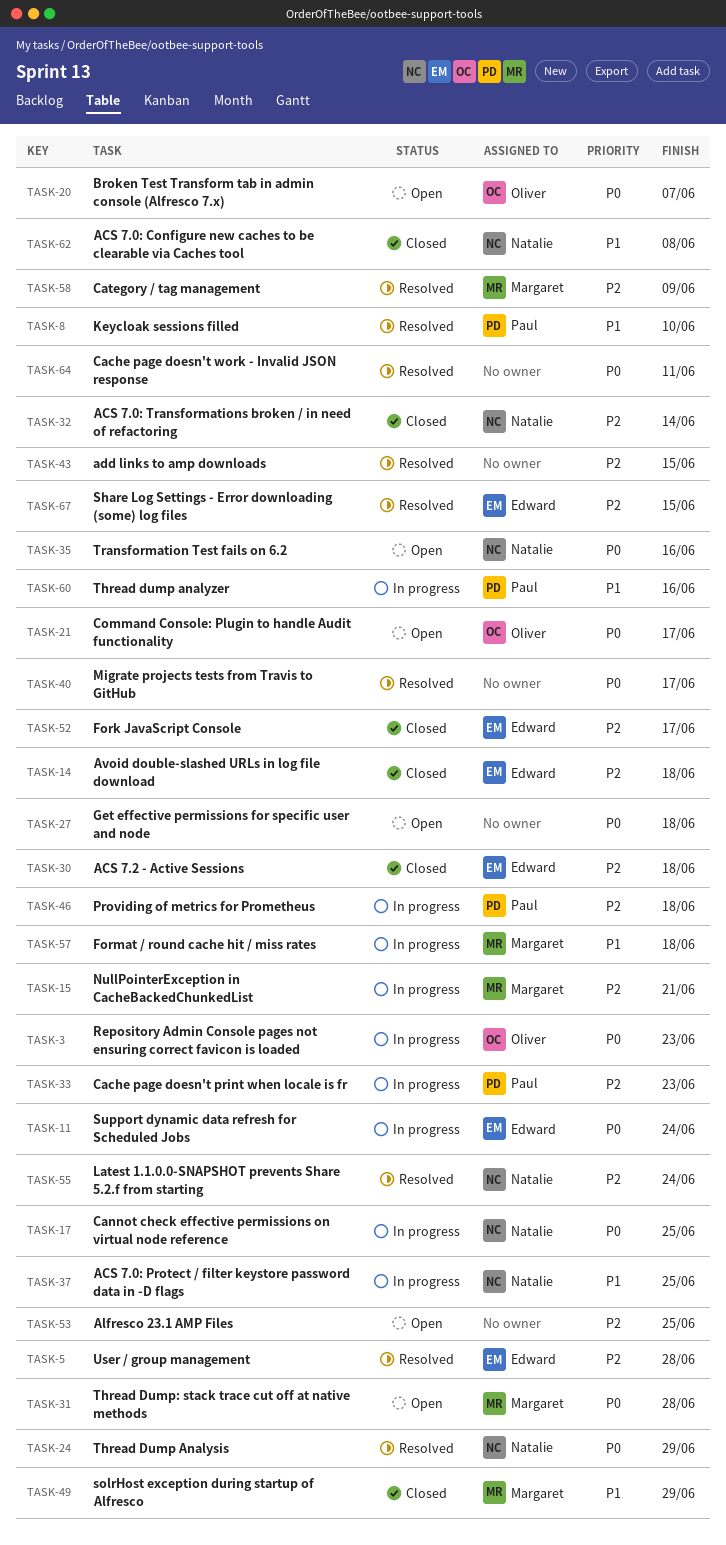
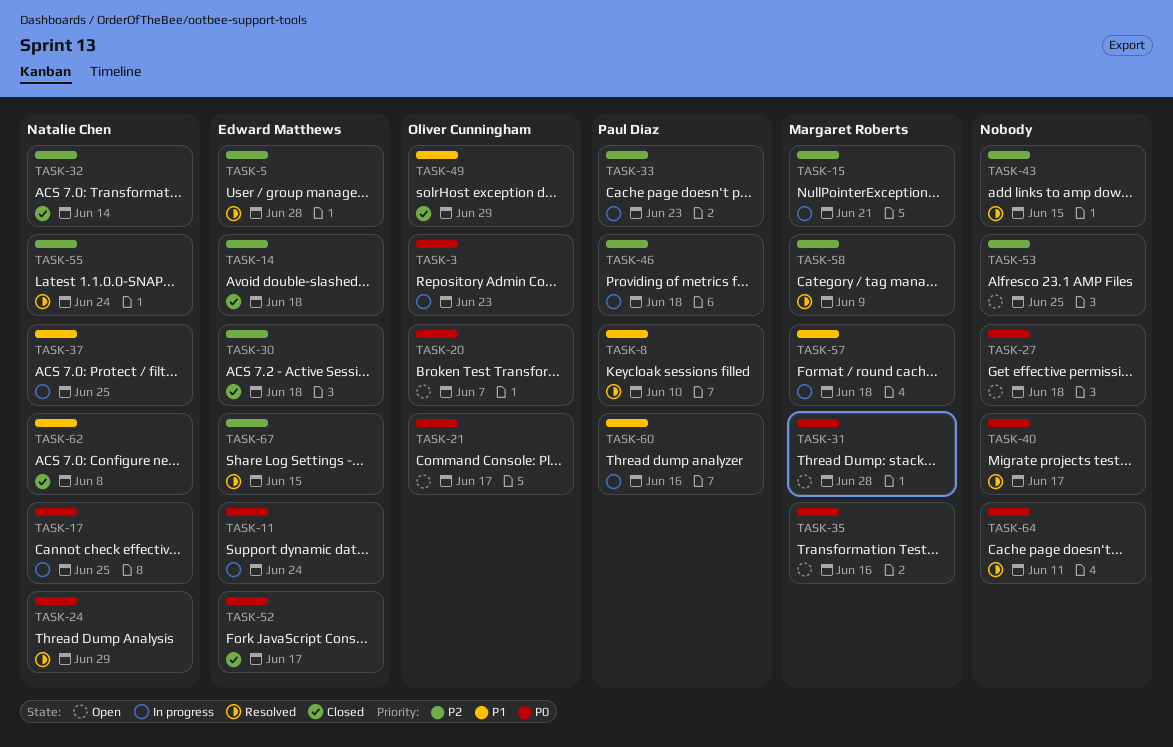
TASK-35, owner: Natalie Chen -> Margaret Roberts
TASK-49, owner: Margaret Roberts -> Oliver Cunningham
TASK-52, priority: P2 -> P0

